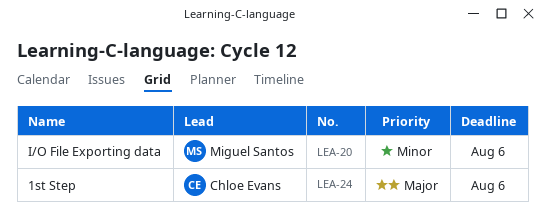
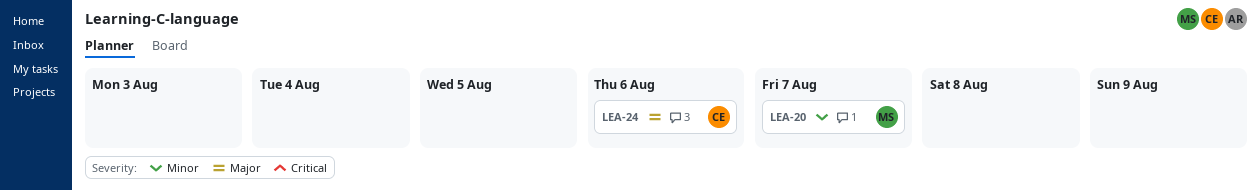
LEA-20, due: Aug 6 -> Aug 7

